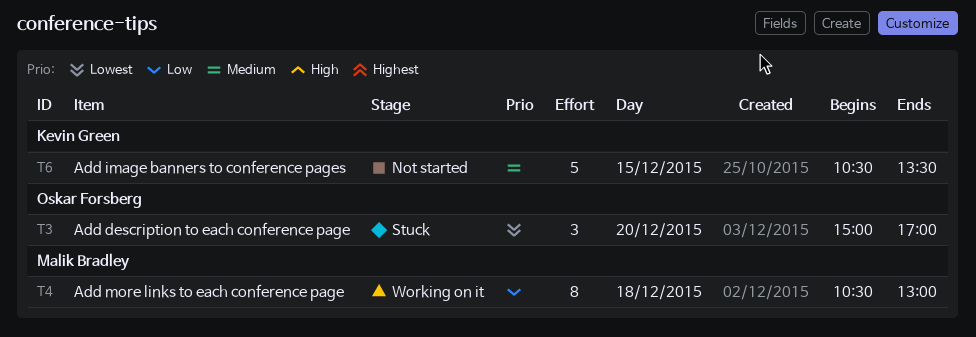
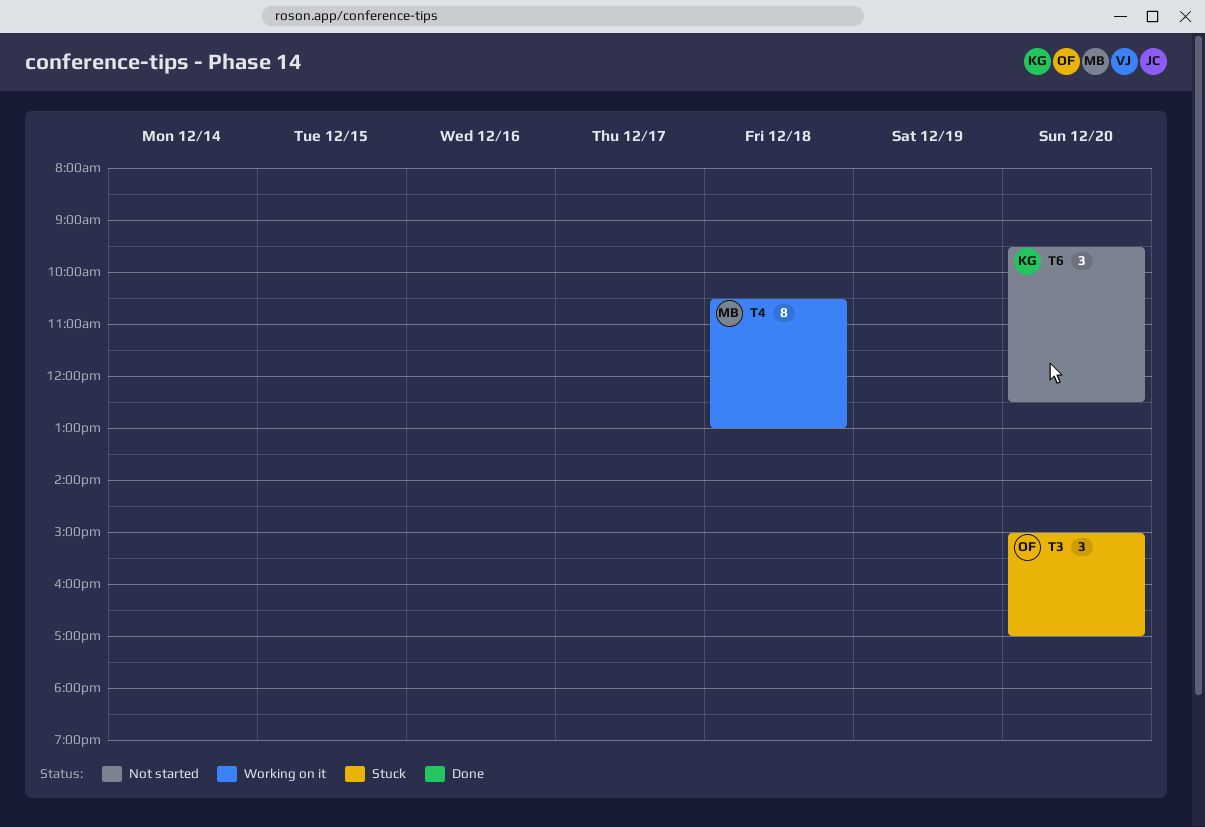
T6, estimate: 5 -> 3
T6, day: Dec 15 -> Dec 20
T6, begins: 10:30 -> 09:30
T6, ends: 13:30 -> 12:30

